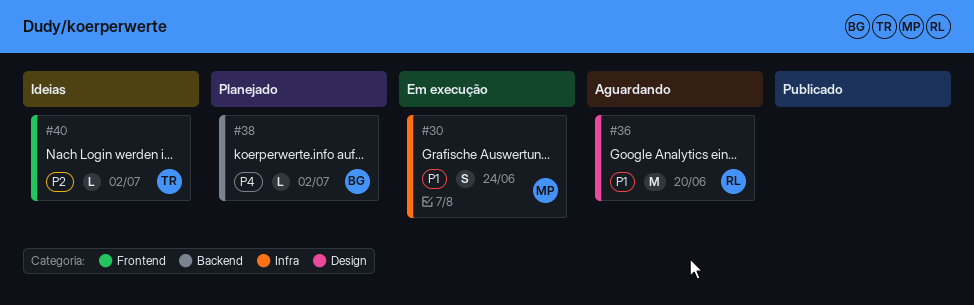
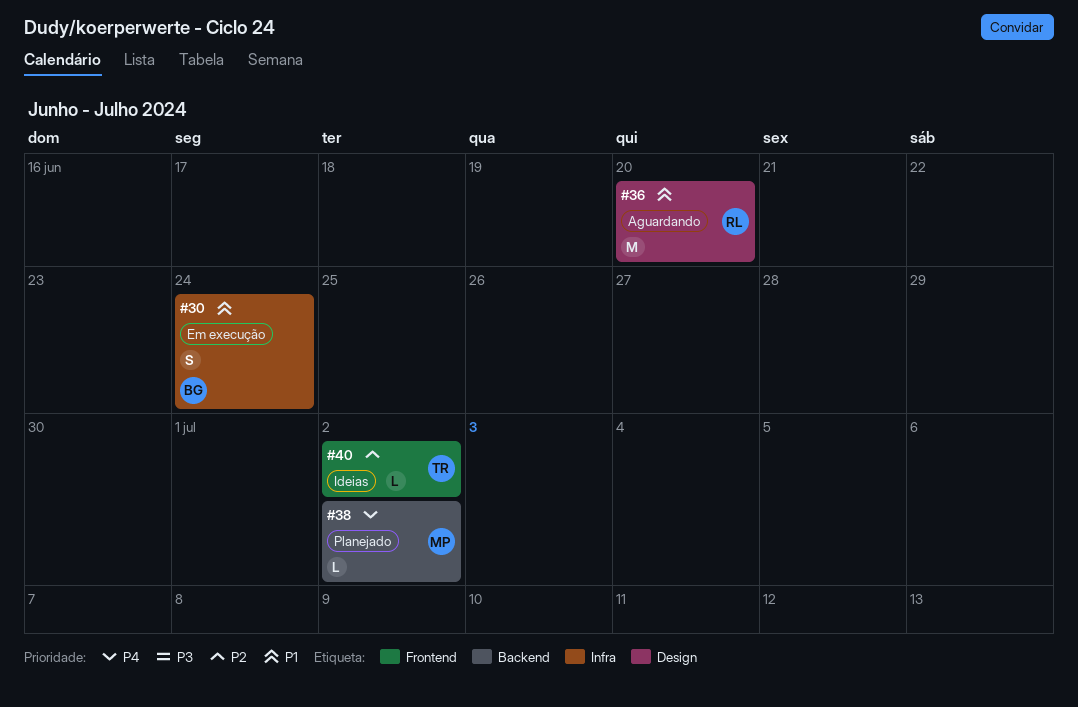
#30, owner: MP -> BG
#38, owner: BG -> MP

